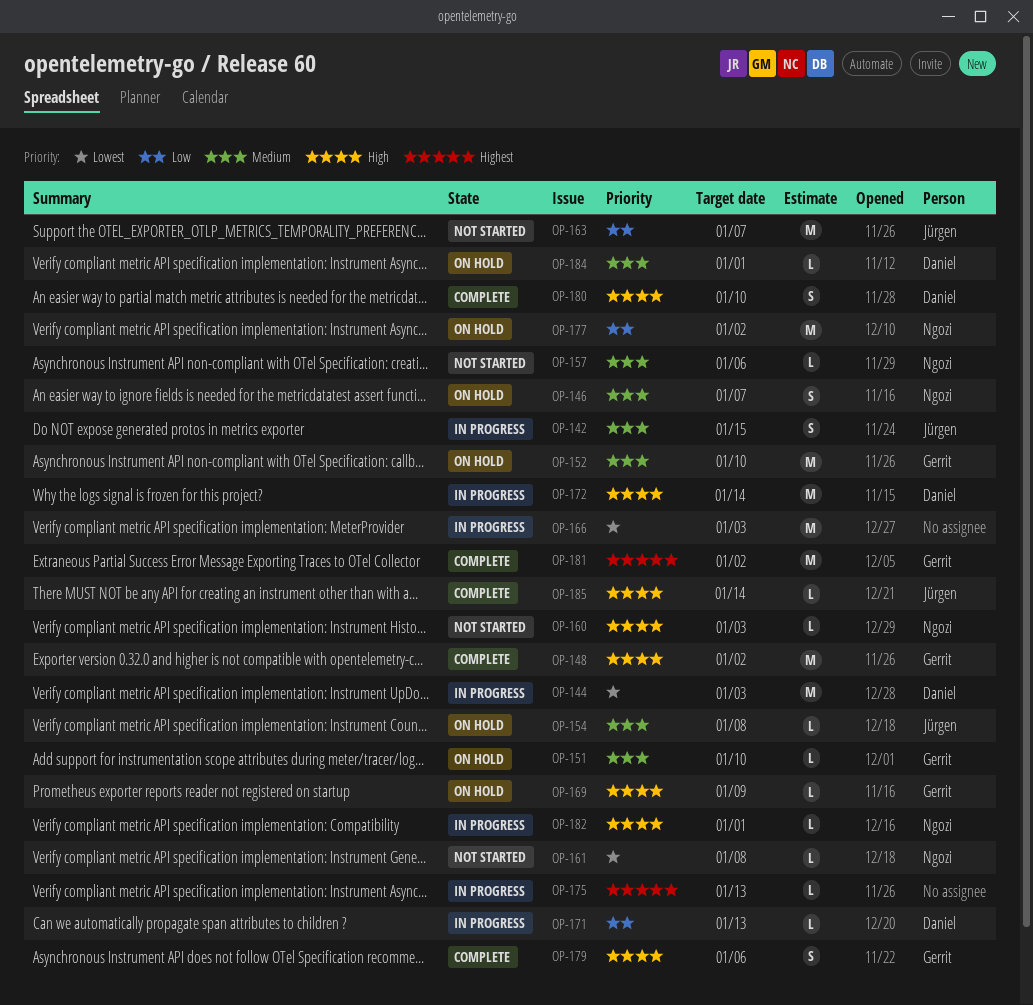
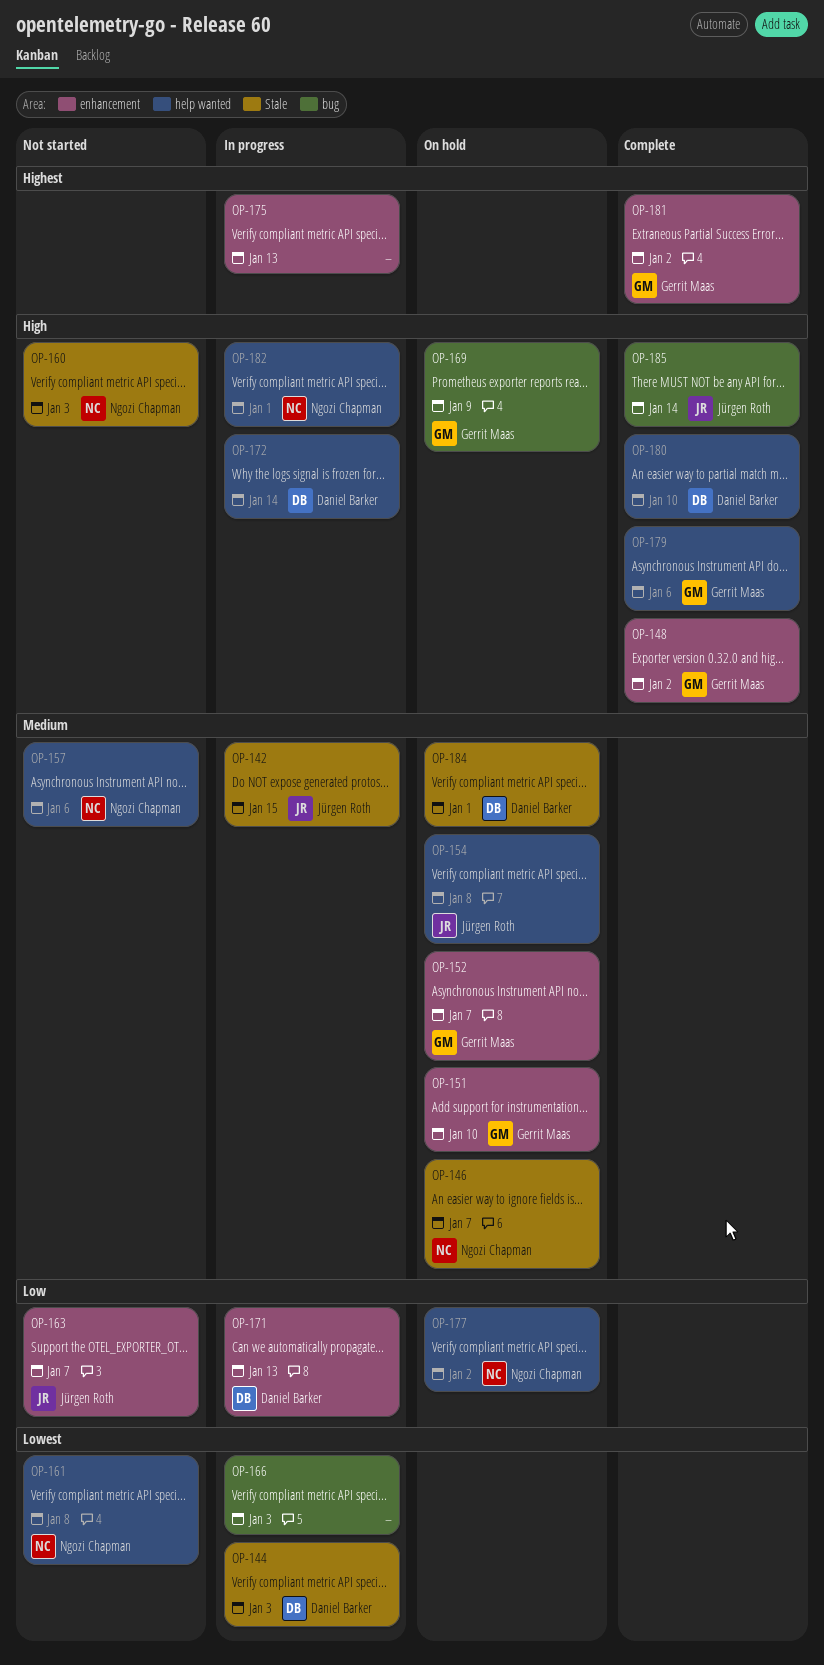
OP-152, due: Jan 10 -> Jan 7

